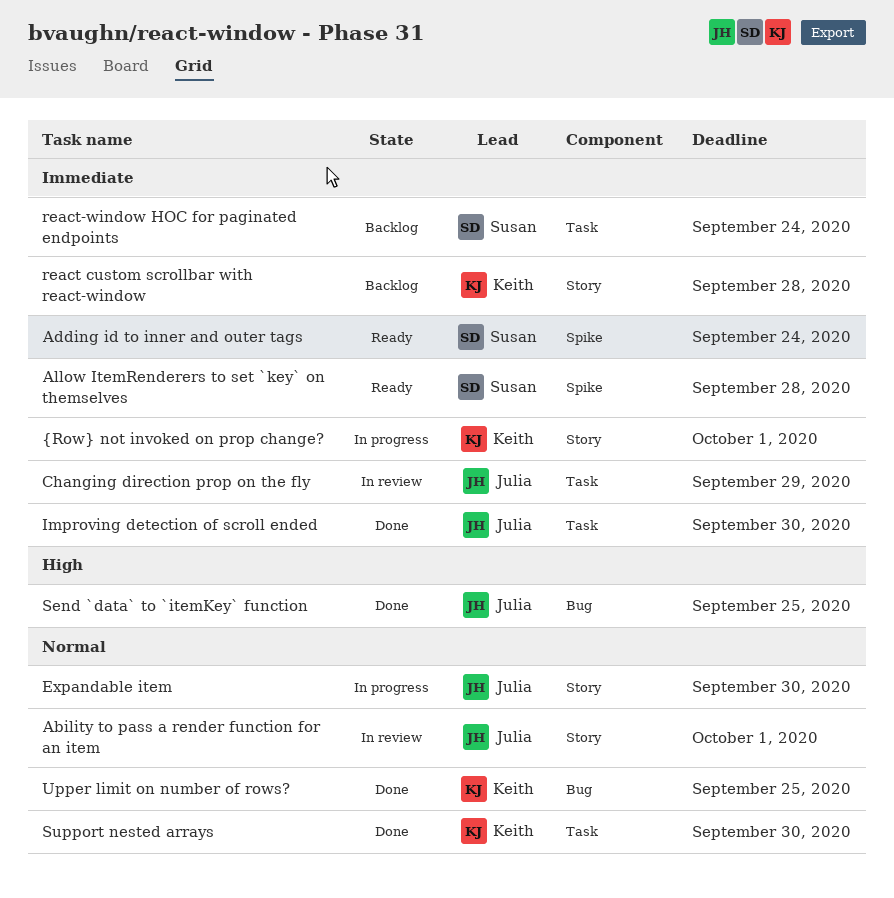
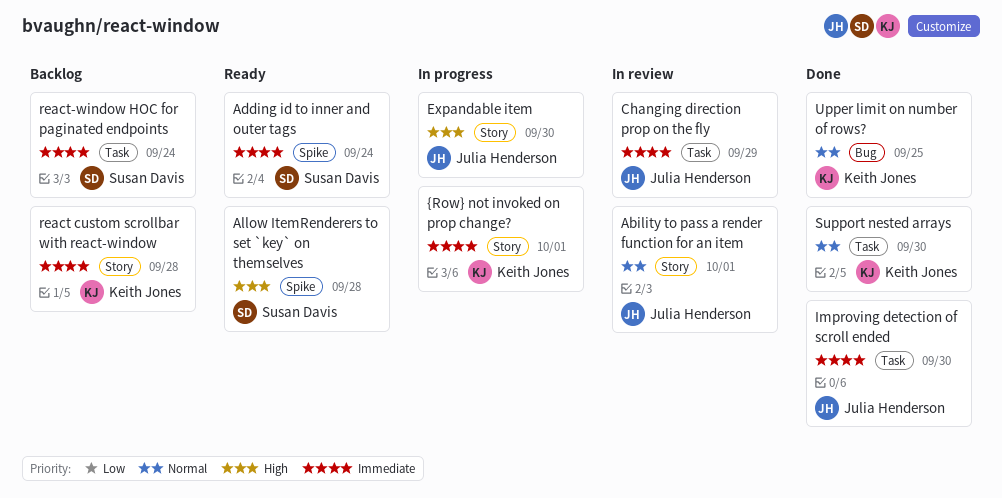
Allow ItemRenderers to set `key` on themselves, priority: Immediate -> High
Expandable item, priority: Normal -> High
Send `data` to `itemKey` function: present -> none

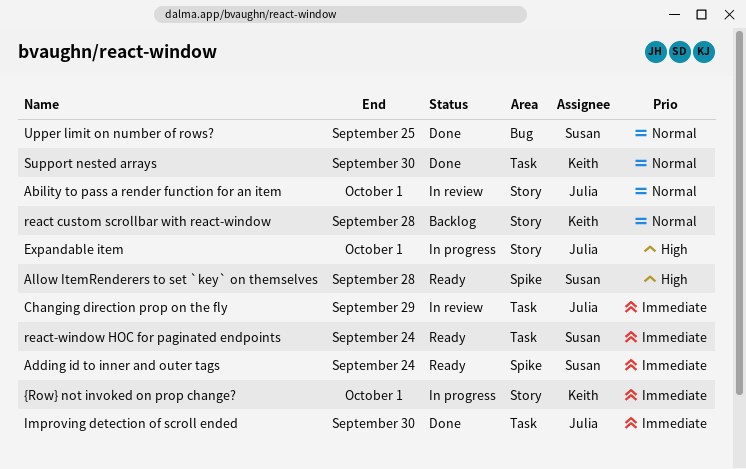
Expandable item, due: Sep 30 -> Oct 1
react custom scrollbar with react-window, priority: Immediate -> Normal
react-window HOC for paginated endpoints, status: Backlog -> Ready
Upper limit on number of rows?, owner: Keith Jones -> Susan Davis

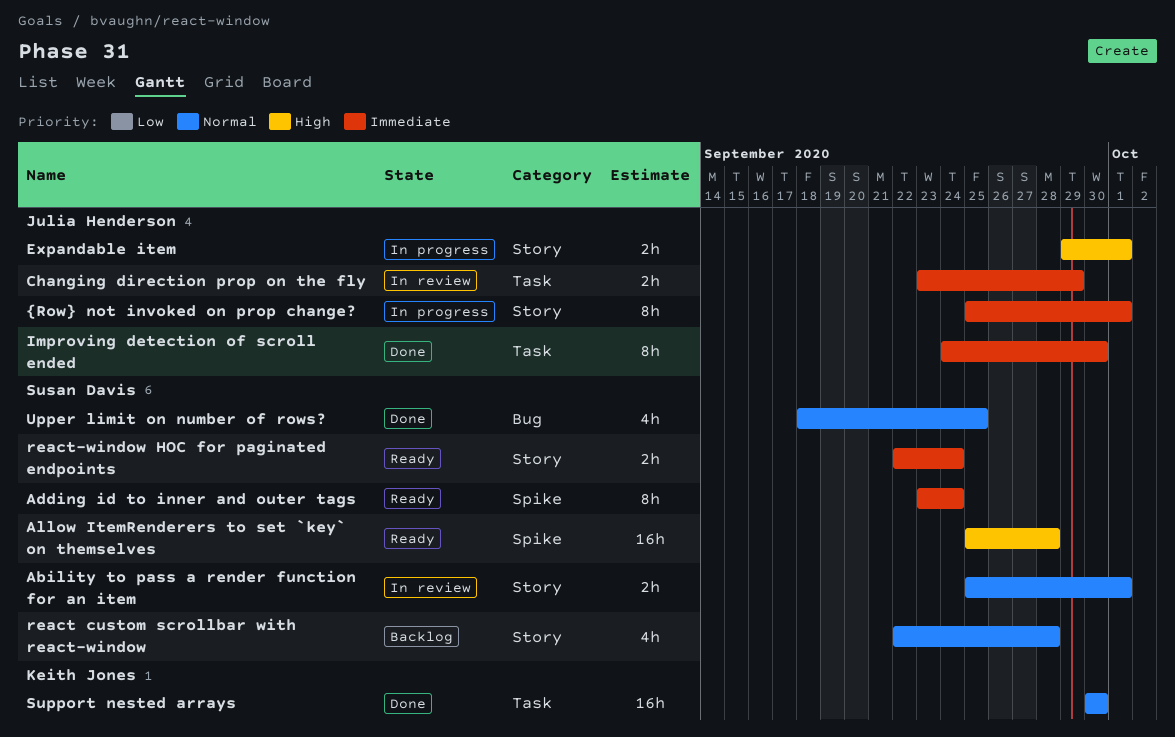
Ability to pass a render function for an item, owner: Julia Henderson -> Susan Davis
react custom scrollbar with react-window, owner: Keith Jones -> Susan Davis
react-window HOC for paginated endpoints, label: Task -> Story
{Row} not invoked on prop change?, owner: Keith Jones -> Julia Henderson

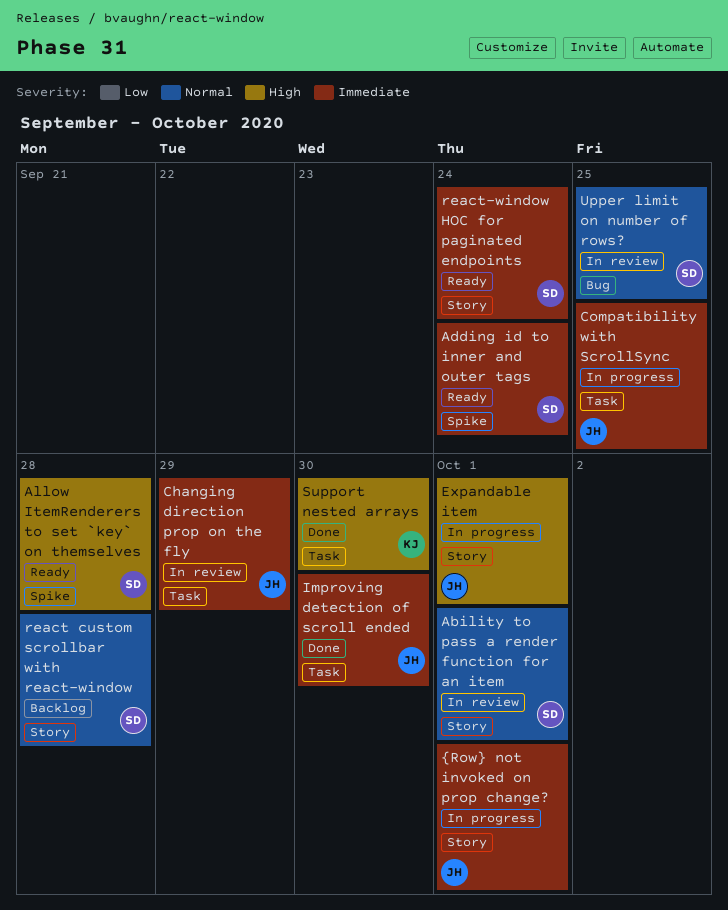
Compatibility with ScrollSync: none -> present
Support nested arrays, priority: Normal -> High
Upper limit on number of rows?, status: Done -> In review

